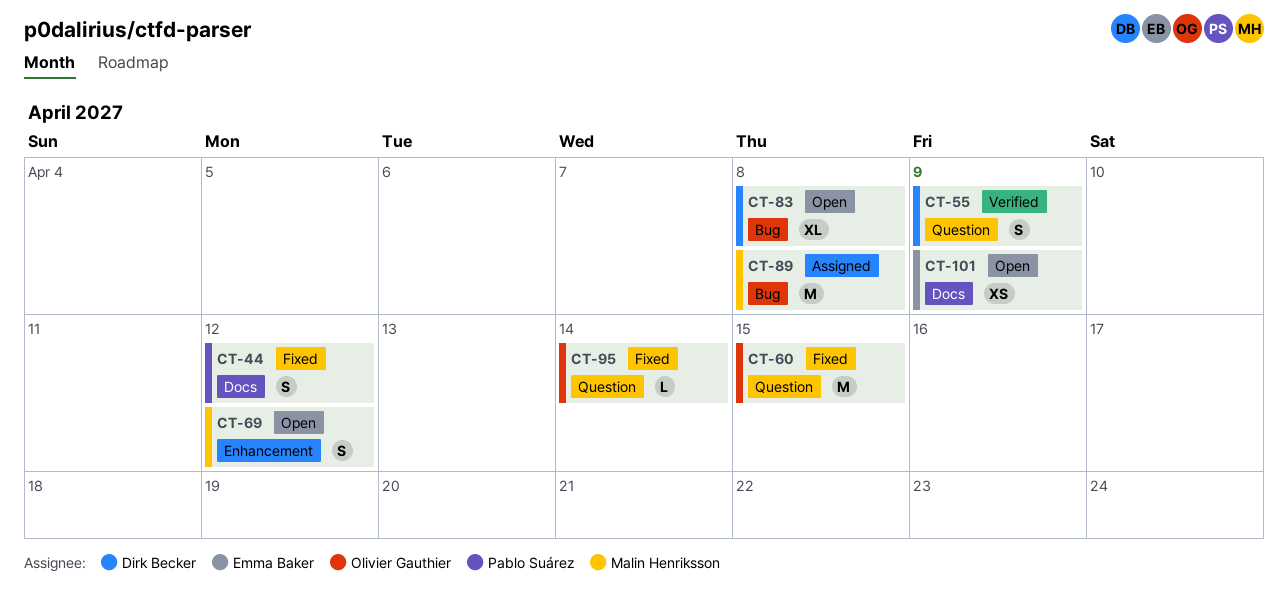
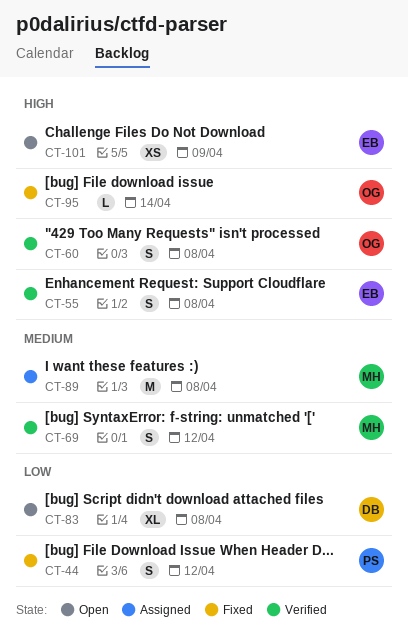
CT-55, owner: Dirk Becker -> Emma Baker
CT-55, due: Apr 9 -> Apr 8
CT-60, status: Fixed -> Verified
CT-60, estimate: M -> S
CT-60, due: Apr 15 -> Apr 8
CT-69, status: Open -> Verified

